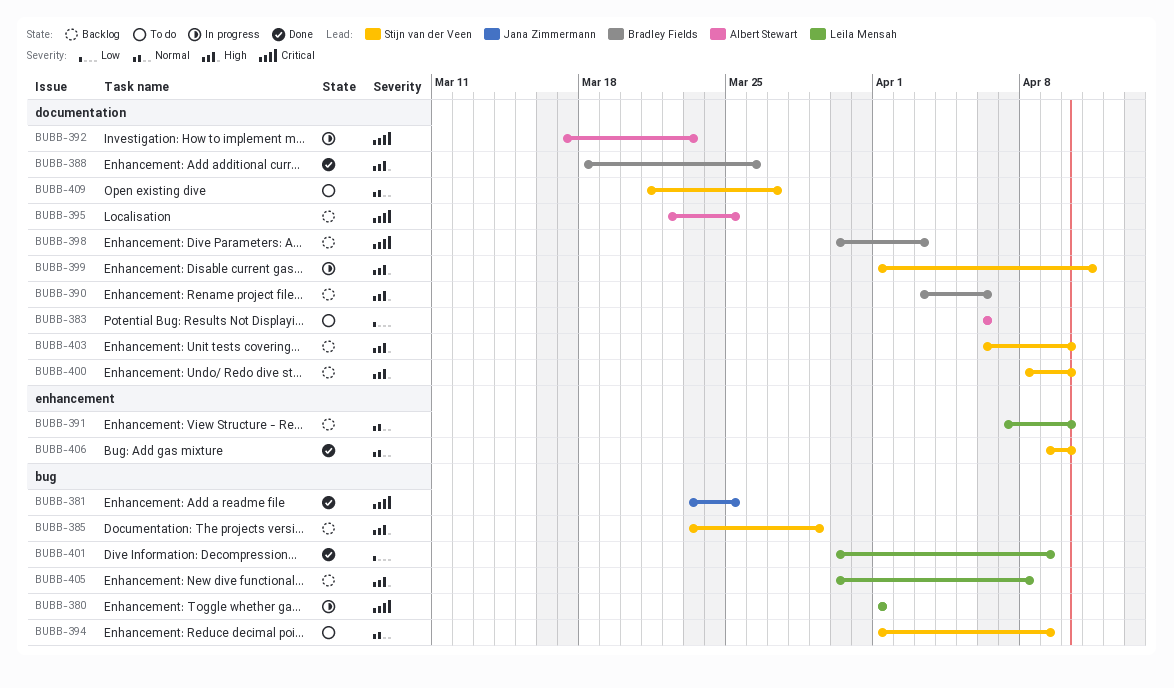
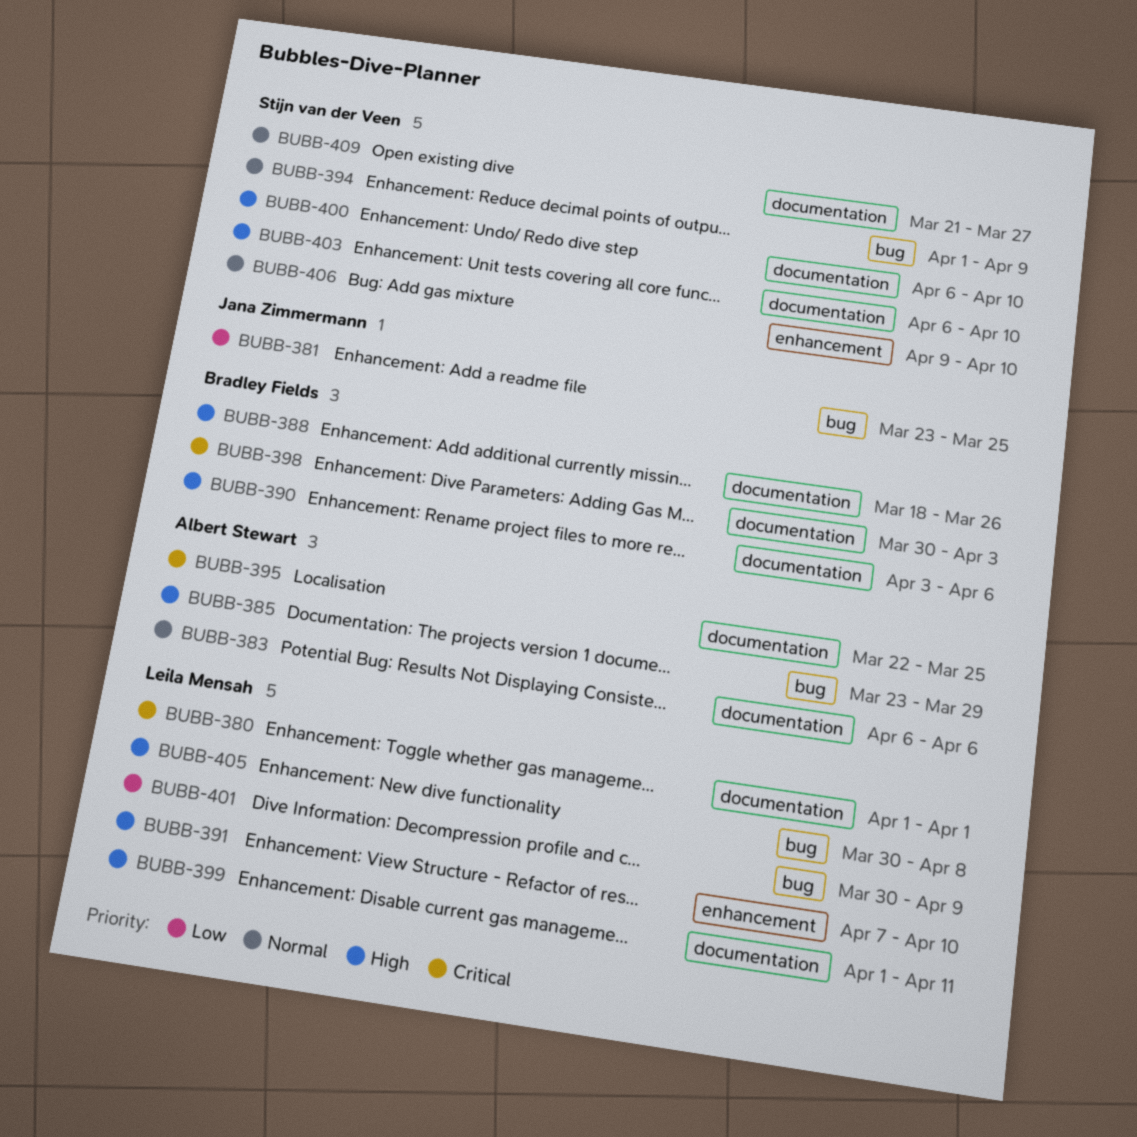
BUBB-380, label: bug -> documentation
BUBB-381, priority: Critical -> Low
BUBB-383, priority: Low -> Normal
BUBB-385, owner: Stijn van der Veen -> Albert Stewart
BUBB-391, priority: Normal -> High
BUBB-392: present -> none
BUBB-399, owner: Stijn van der Veen -> Leila Mensah
BUBB-400, start: Apr 8 -> Apr 6

